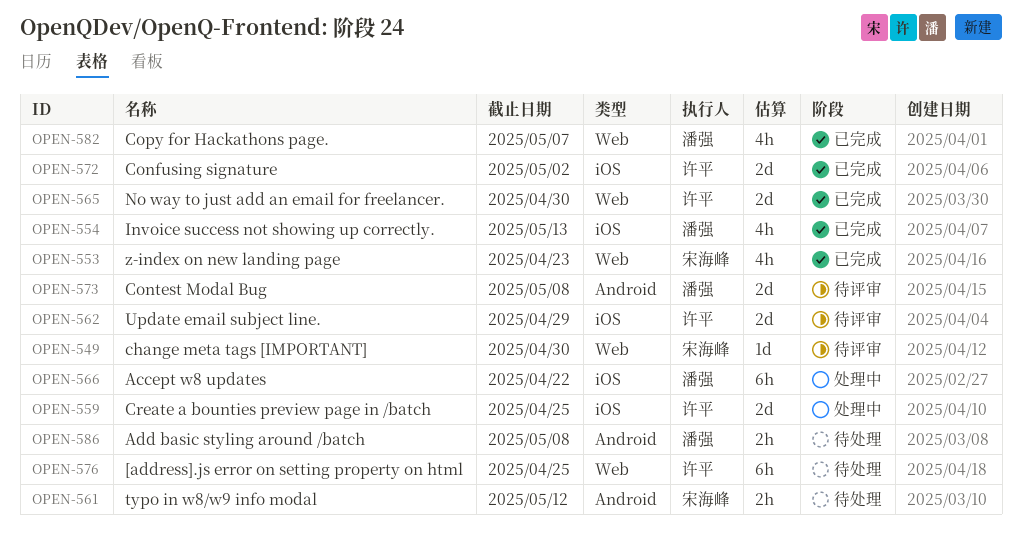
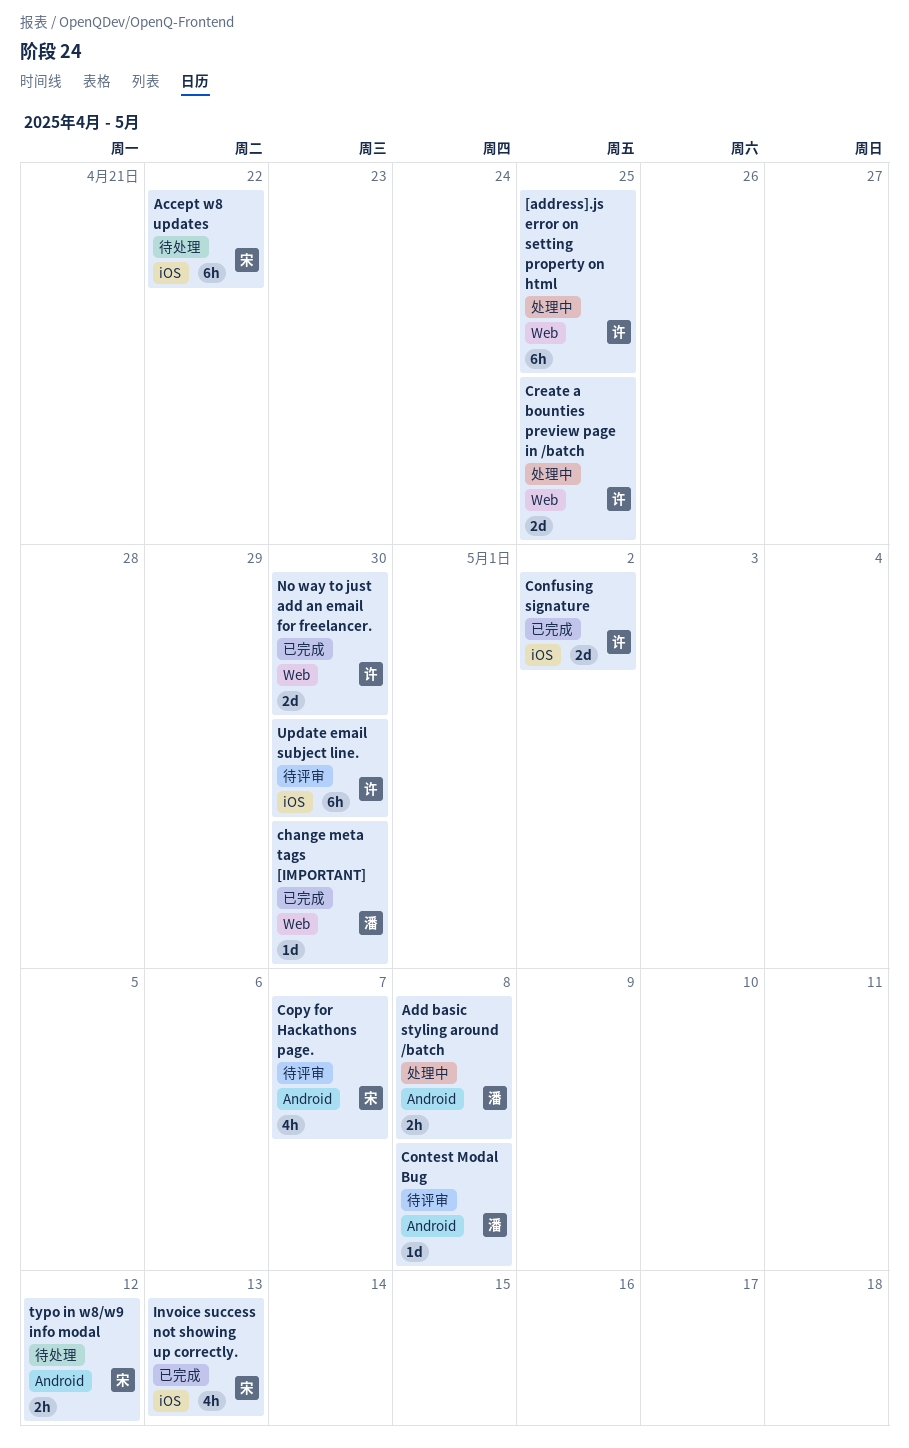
[address].js error on setting property on html, status: 待处理 -> 处理中
Accept w8 updates, status: 处理中 -> 待处理
Accept w8 updates, owner: 潘强 -> 宋海峰
Add basic styling around /batch, status: 待处理 -> 处理中
change meta tags [IMPORTANT], status: 待评审 -> 已完成
change meta tags [IMPORTANT], owner: 宋海峰 -> 潘强
Contest Modal Bug, estimate: 2d -> 1d
Copy for Hackathons page., status: 已完成 -> 待评审
Copy for Hackathons page., owner: 潘强 -> 宋海峰
Copy for Hackathons page., label: Web -> Android
Create a bounties preview page in /batch, label: iOS -> Web
Invoice success not showing up correctly., owner: 潘强 -> 宋海峰
Update email subject line., estimate: 2d -> 6h
Update email subject line., due: Apr 29 -> Apr 30
z-index on new landing page: present -> none

